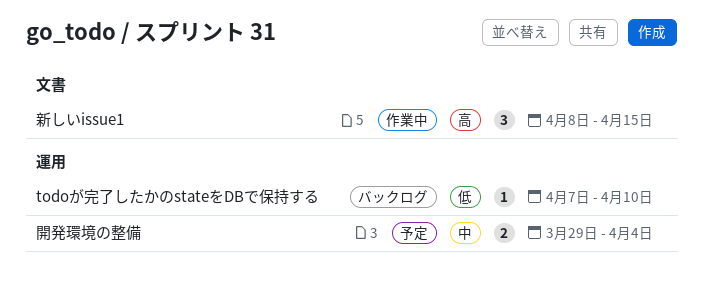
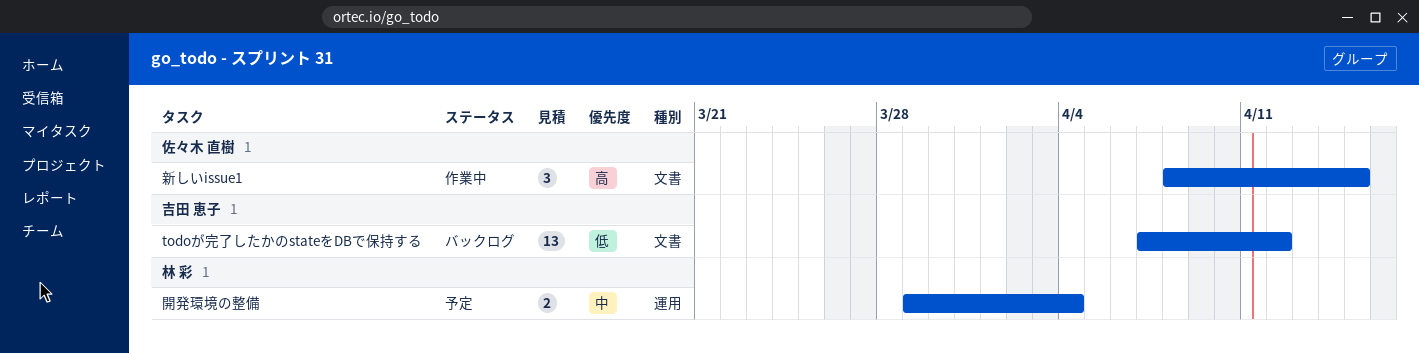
todoが完了したかのstateをDBで保持する, label: 運用 -> 文書
todoが完了したかのstateをDBで保持する, estimate: 1 -> 13
todoが完了したかのstateをDBで保持する, due: Apr 10 -> Apr 12

